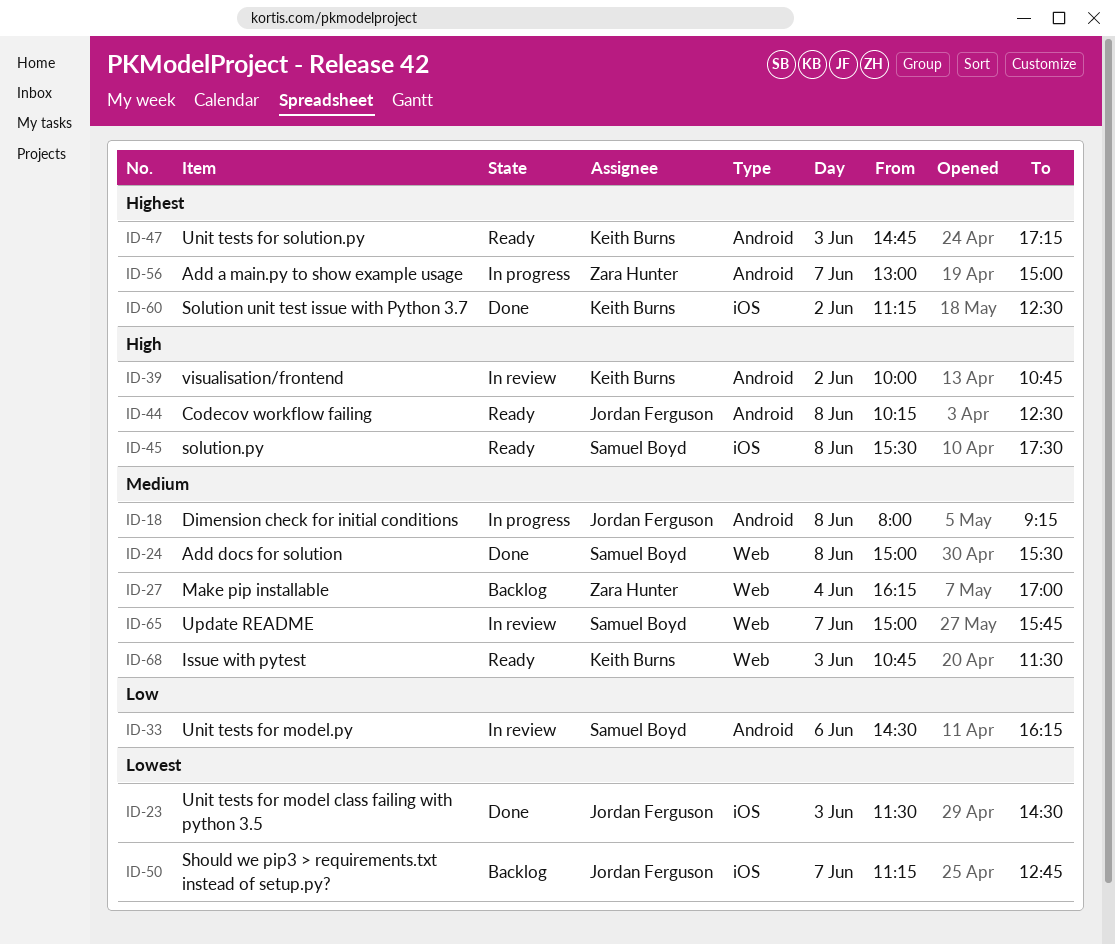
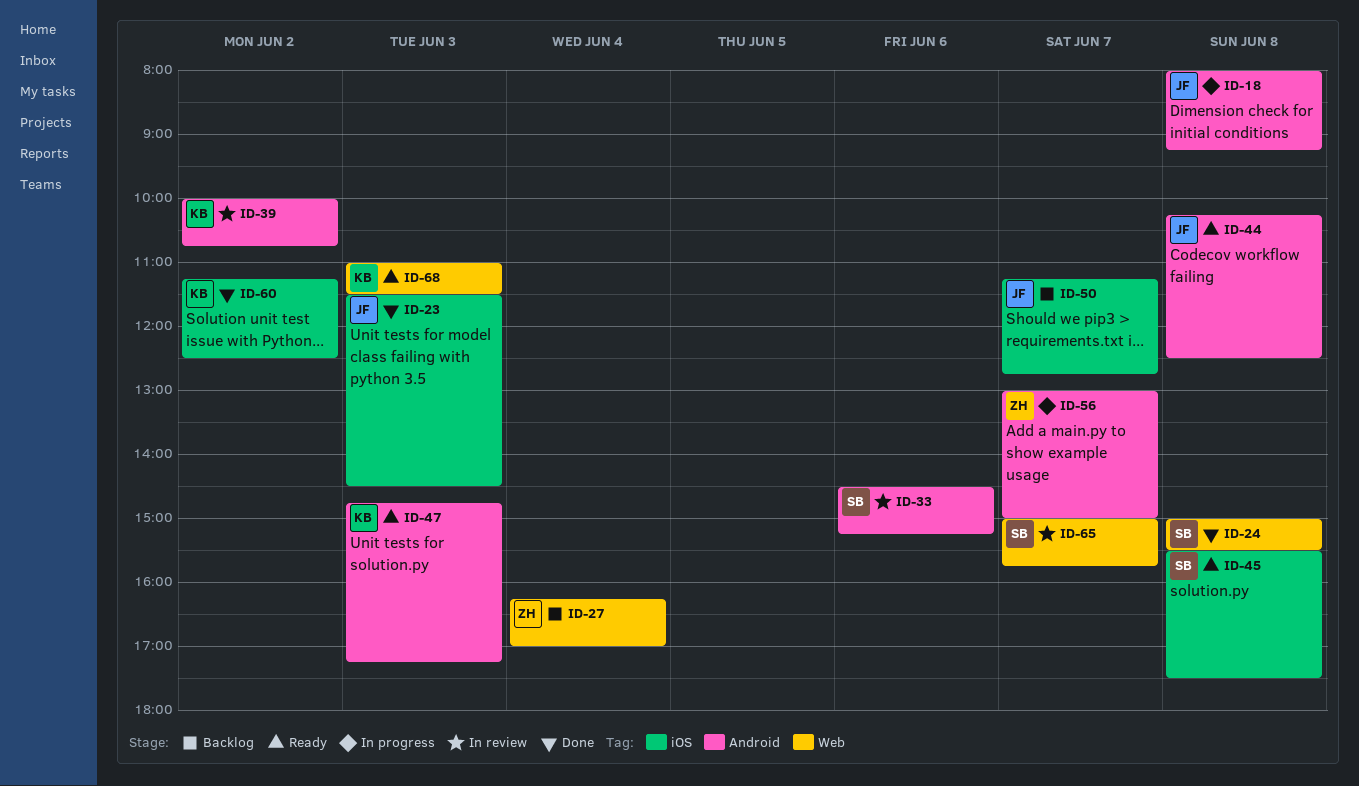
ID-33, ends: 16:15 -> 15:15
ID-68, begins: 10:45 -> 11:00

